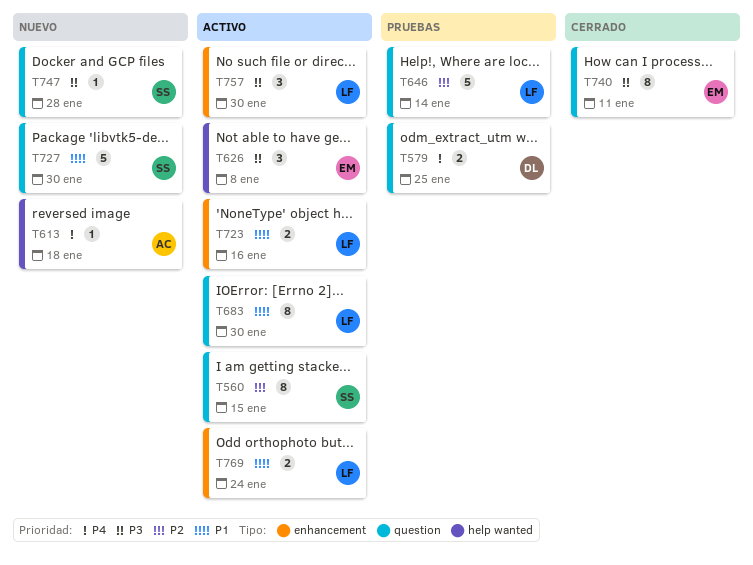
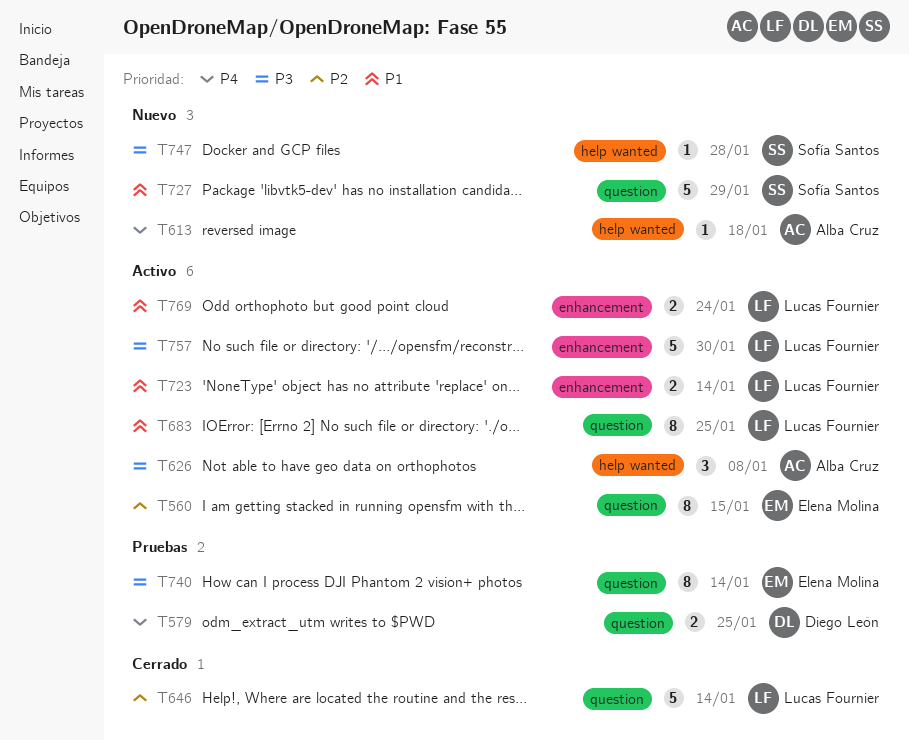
T560, owner: Sofía Santos -> Elena Molina
T626, owner: Elena Molina -> Alba Cruz
T646, status: Pruebas -> Cerrado
T683, due: Jan 30 -> Jan 25
T723, due: Jan 16 -> Jan 14
T727, due: Jan 30 -> Jan 29
T740, status: Cerrado -> Pruebas
T740, due: Jan 11 -> Jan 14
T747, label: question -> help wanted
T757, estimate: 3 -> 5

